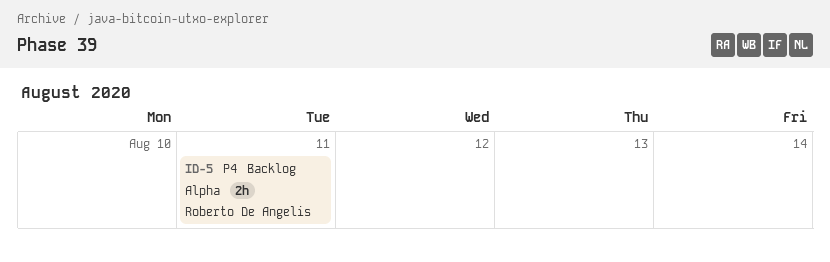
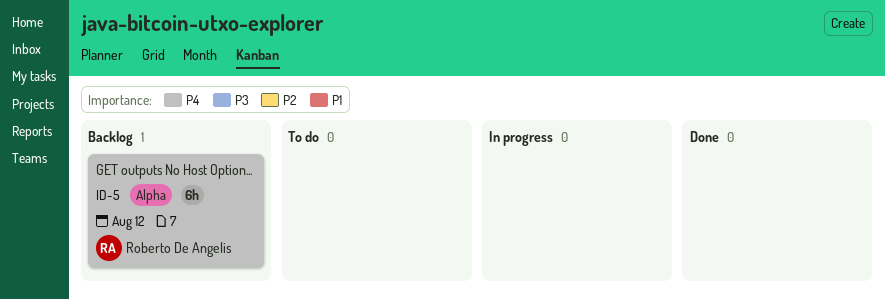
ID-5, estimate: 2h -> 6h
ID-5, due: Aug 11 -> Aug 12

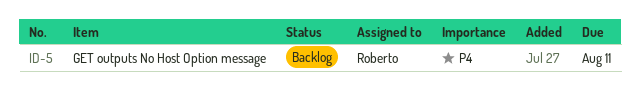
ID-5, due: Aug 12 -> Aug 11

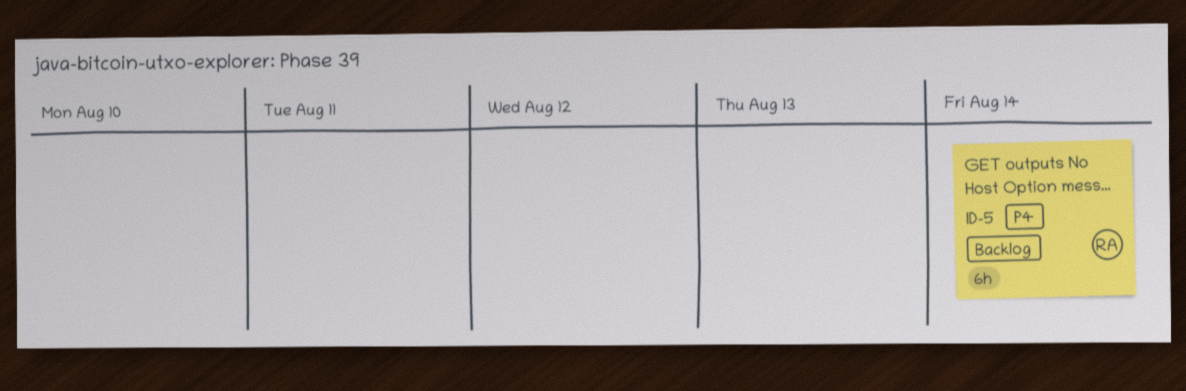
ID-5, due: Aug 11 -> Aug 14

